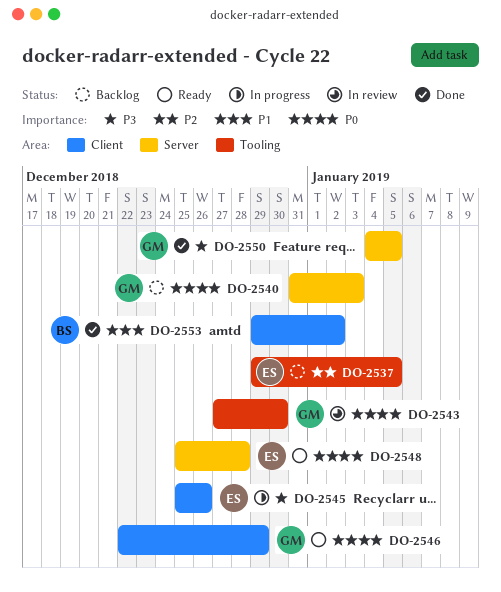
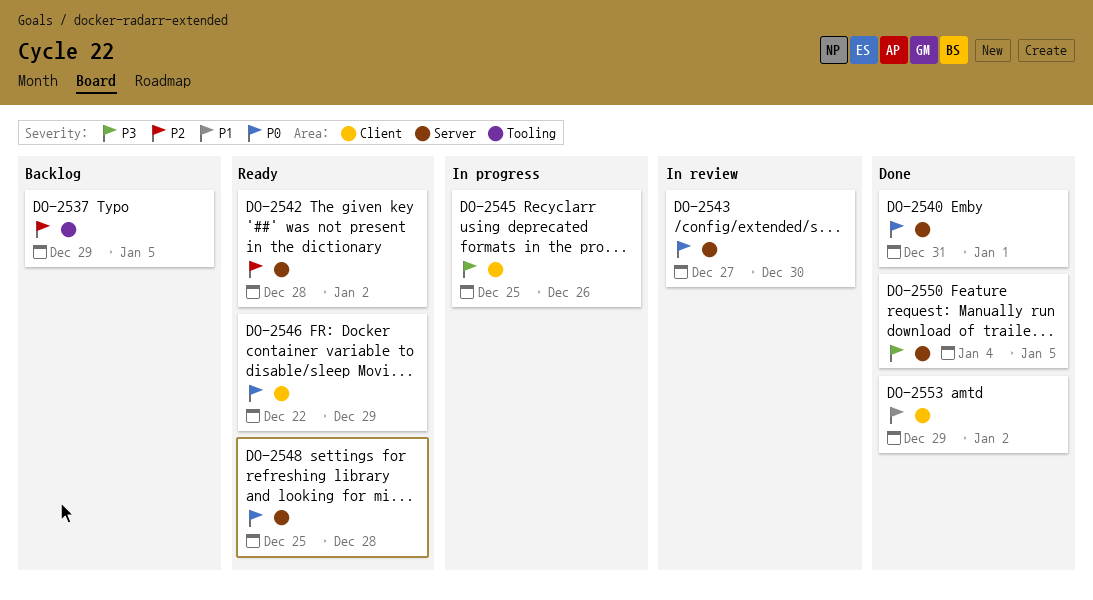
DO-2540, status: Backlog -> Done
DO-2540, due: Jan 3 -> Jan 1
DO-2542: none -> present
DO-2543, label: Tooling -> Server

